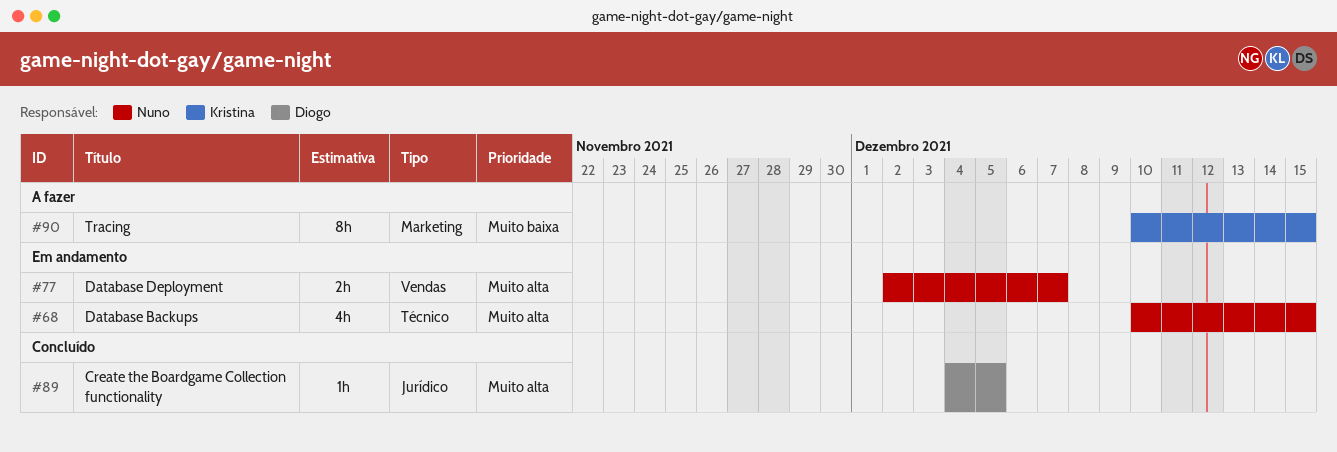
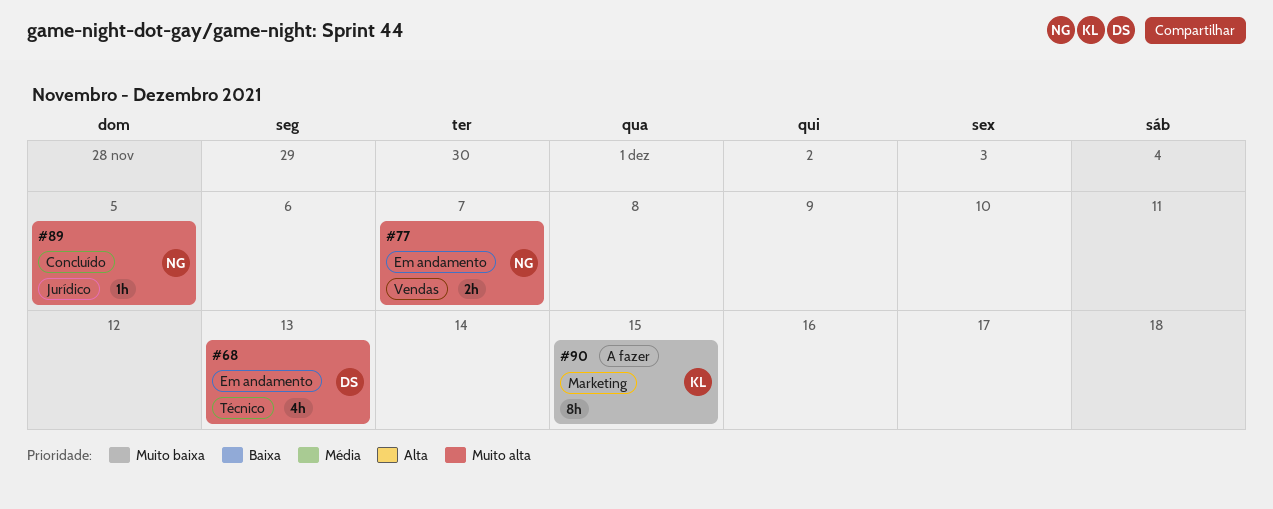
#68, owner: Nuno -> Diogo
#68, due: Dec 15 -> Dec 13
#89, owner: Diogo -> Nuno

